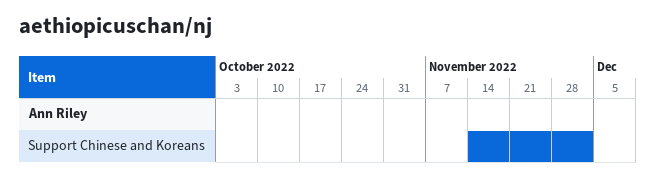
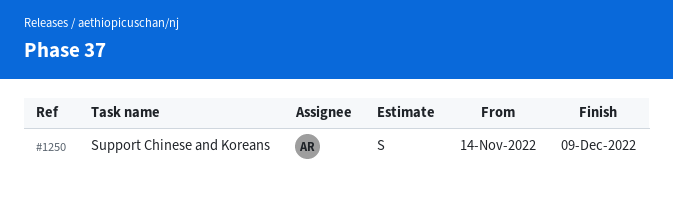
Support Chinese and Koreans, due: Dec 2 -> Dec 9

